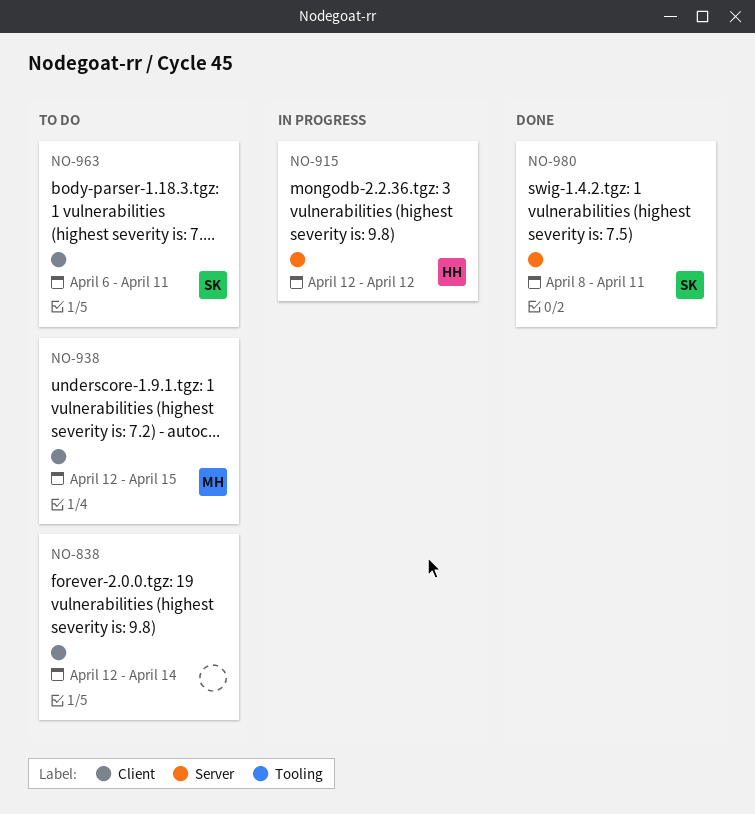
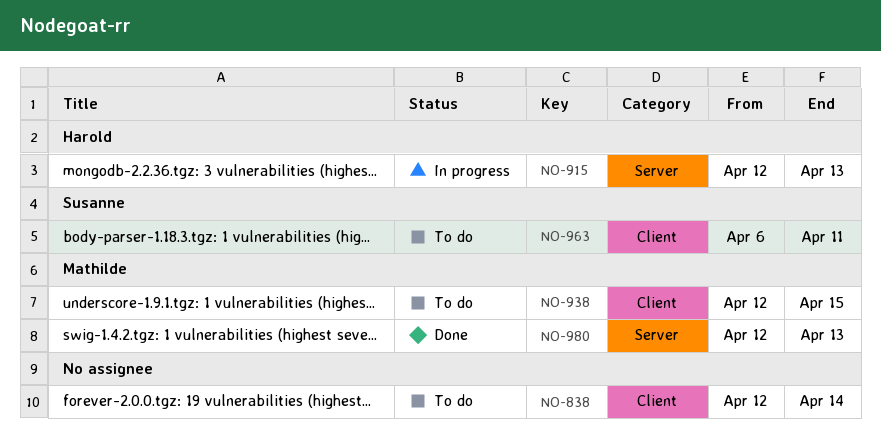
NO-915, due: Apr 12 -> Apr 13
NO-980, owner: Susanne -> Mathilde
NO-980, start: Apr 8 -> Apr 12
NO-980, due: Apr 11 -> Apr 13

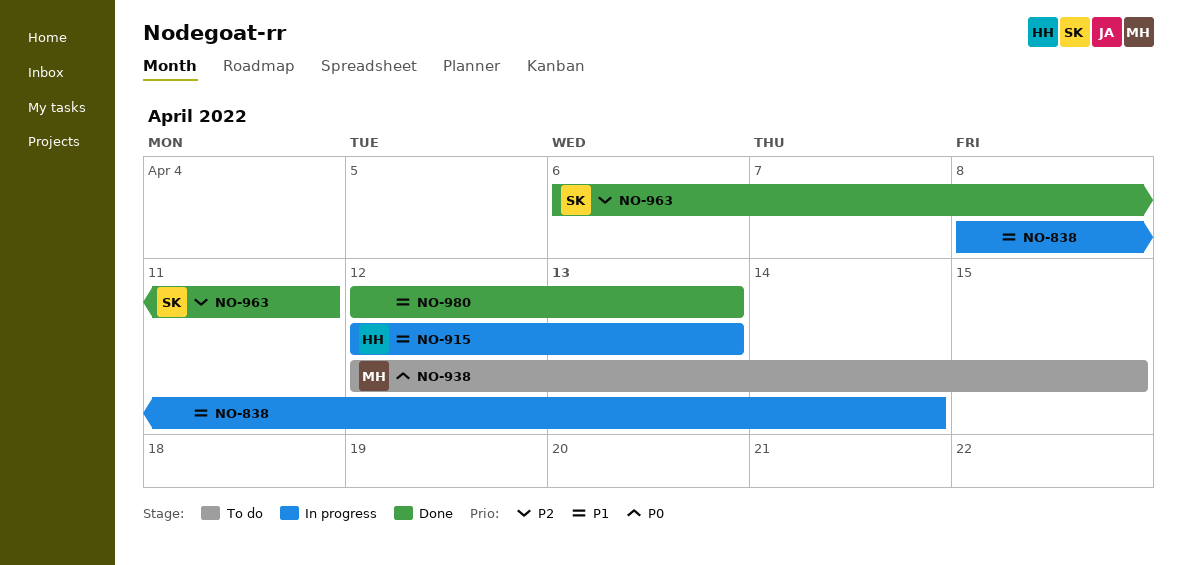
NO-838, status: To do -> In progress
NO-838, start: Apr 12 -> Apr 8
NO-963, status: To do -> Done
NO-980, owner: Mathilde -> none

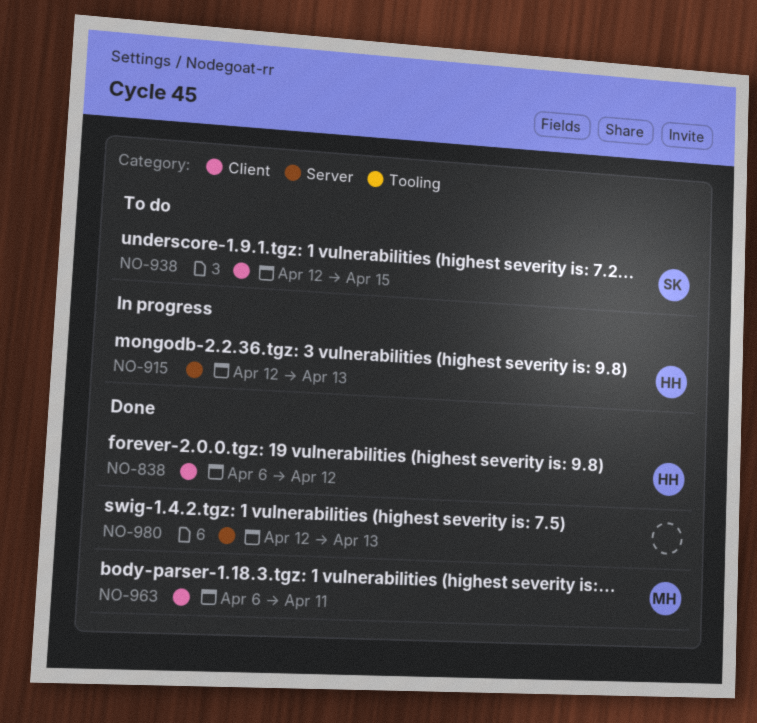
NO-838, status: In progress -> Done
NO-838, owner: none -> HH
NO-838, start: Apr 8 -> Apr 6
NO-838, due: Apr 14 -> Apr 12
NO-938, owner: MH -> SK
NO-963, owner: SK -> MH

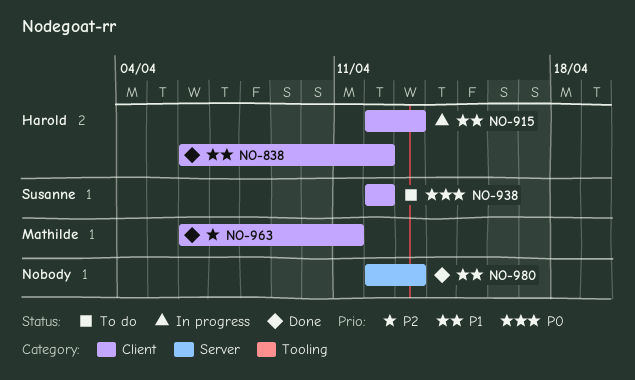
NO-915, label: Server -> Client
NO-938, due: Apr 15 -> Apr 12

